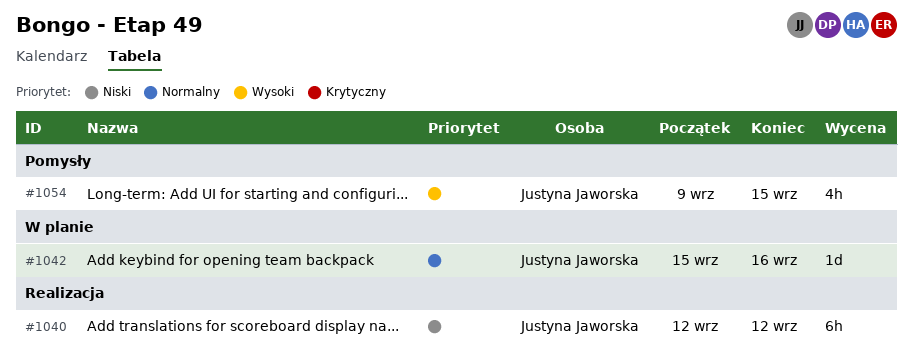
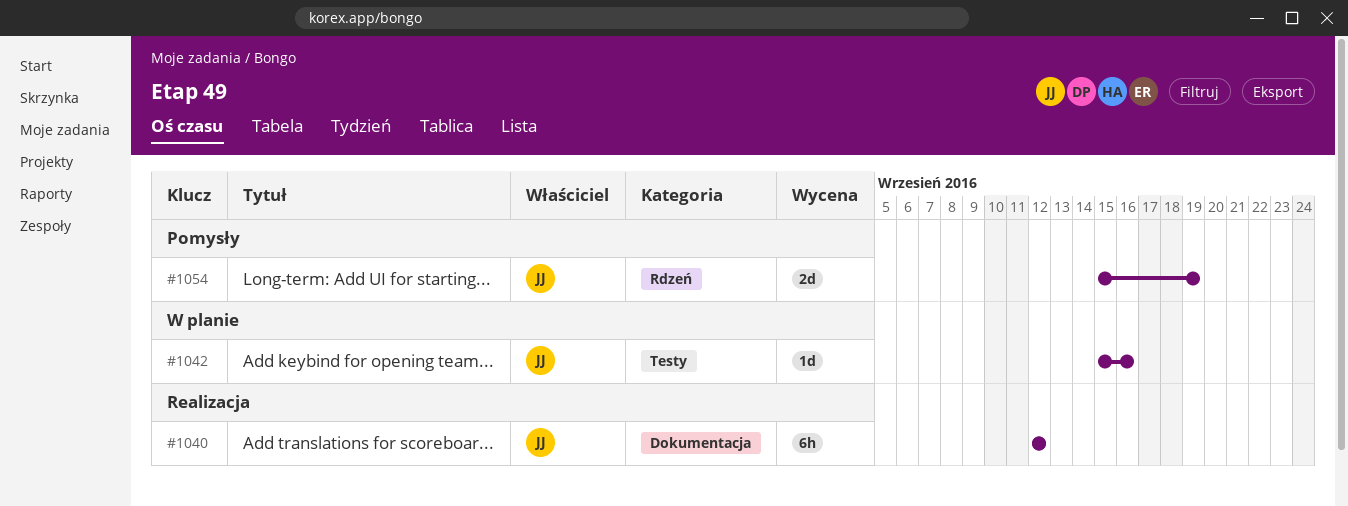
#1054, estimate: 4h -> 2d
#1054, start: Sep 9 -> Sep 15
#1054, due: Sep 15 -> Sep 19

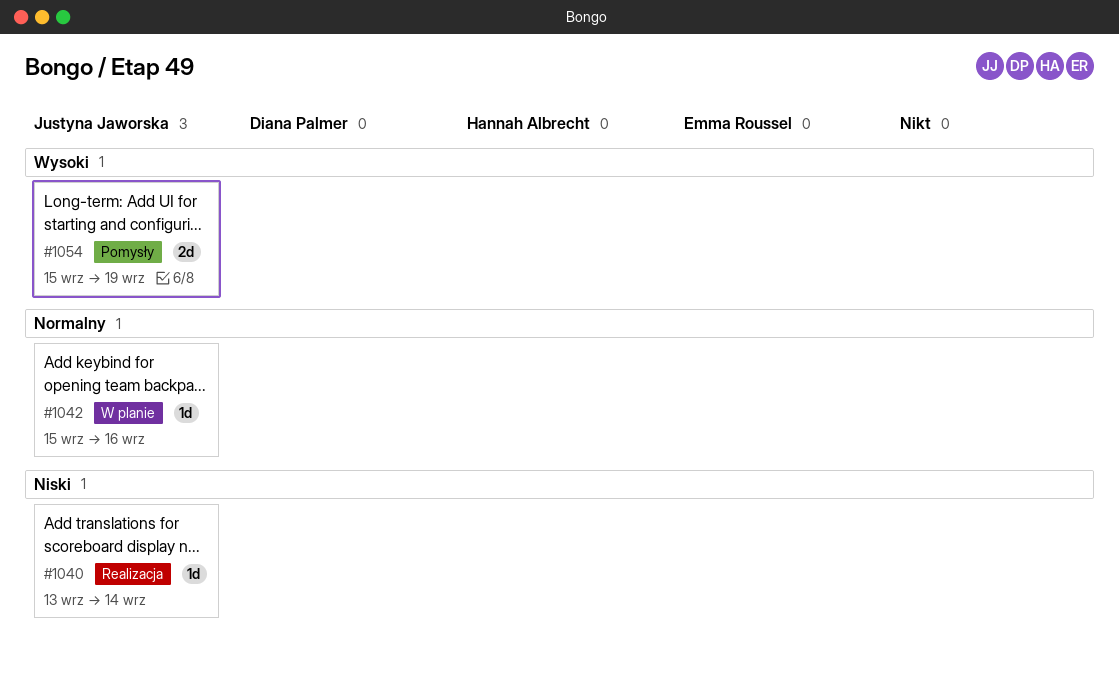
#1040, estimate: 6h -> 1d
#1040, start: Sep 12 -> Sep 13
#1040, due: Sep 12 -> Sep 14

